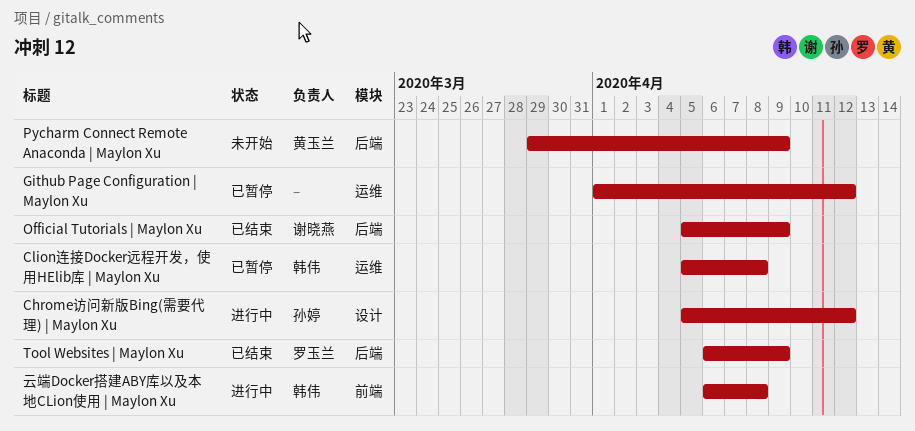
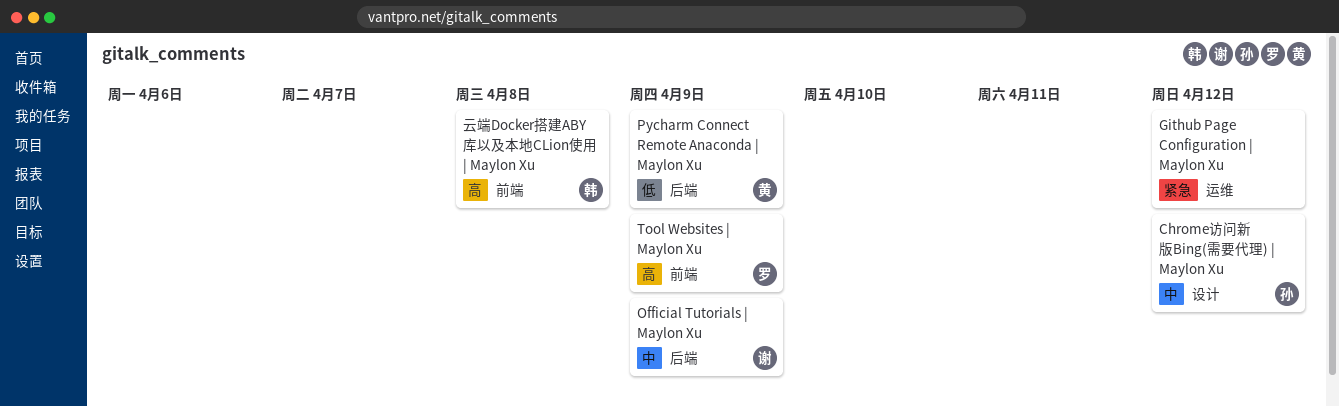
Clion连接Docker远程开发，使用HElib库 | Maylon Xu: present -> none
Tool Websites | Maylon Xu, label: 后端 -> 前端

